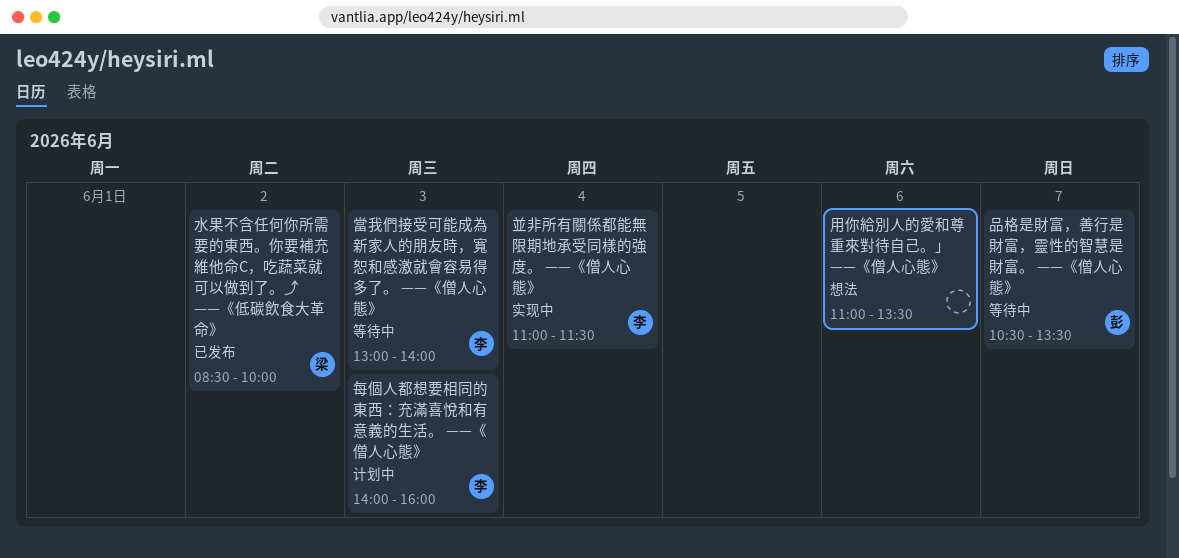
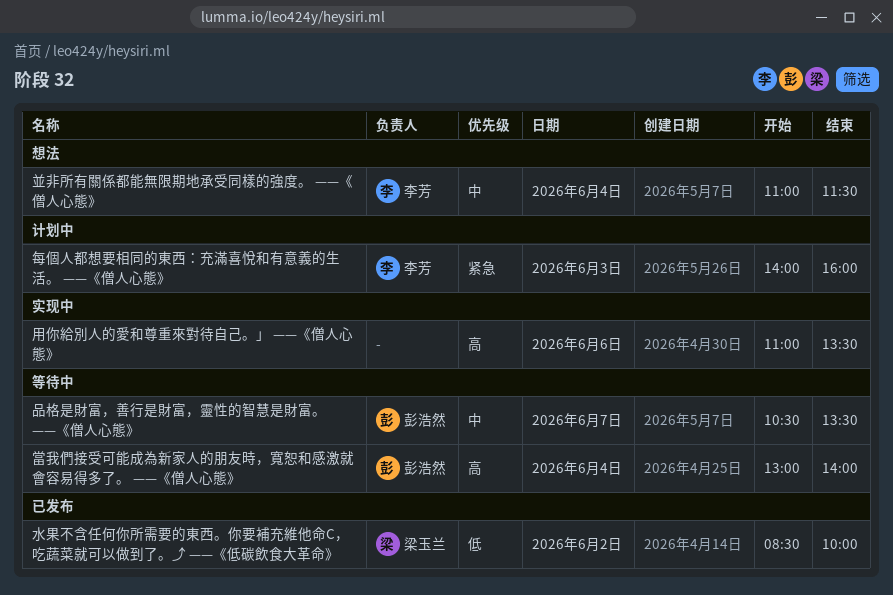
並非所有關係都能無限期地承受同樣的強度。 ——《僧人心態》, status: 实现中 -> 想法
用你給別人的愛和尊重來對待自己。」 ——《僧人心態》, status: 想法 -> 实现中
當我們接受可能成為新家人的朋友時，寬恕和感激就會容易得多了。 ——《僧人心態》, owner: 李芳 -> 彭浩然
當我們接受可能成為新家人的朋友時，寬恕和感激就會容易得多了。 ——《僧人心態》, day: Jun 3 -> Jun 4

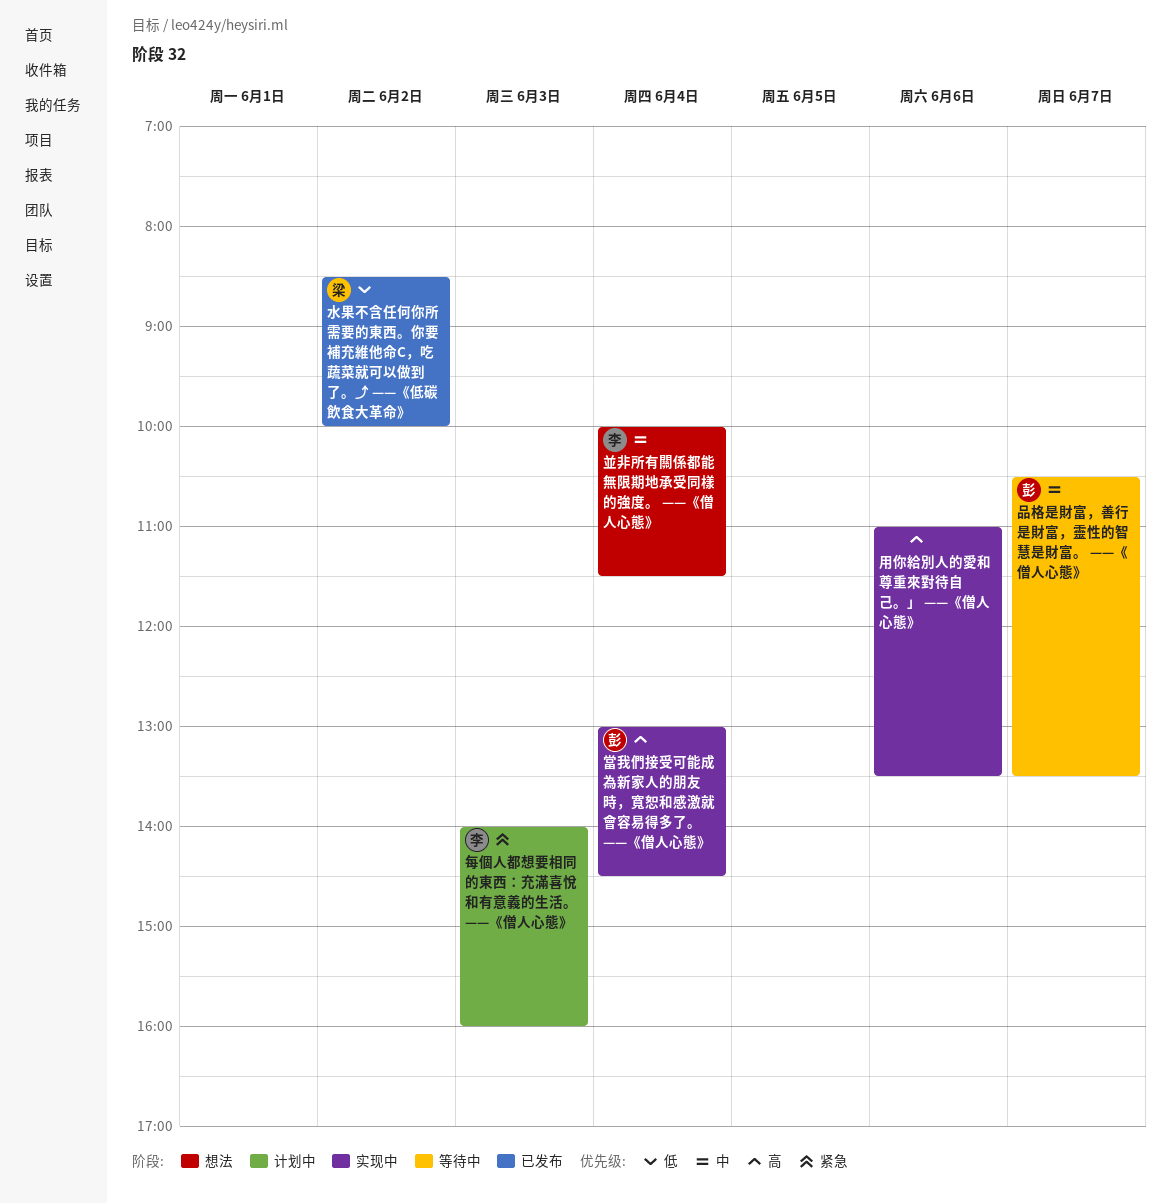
並非所有關係都能無限期地承受同樣的強度。 ——《僧人心態》, begins: 11:00 -> 10:00
當我們接受可能成為新家人的朋友時，寬恕和感激就會容易得多了。 ——《僧人心態》, status: 等待中 -> 实现中
當我們接受可能成為新家人的朋友時，寬恕和感激就會容易得多了。 ——《僧人心態》, ends: 14:00 -> 14:30

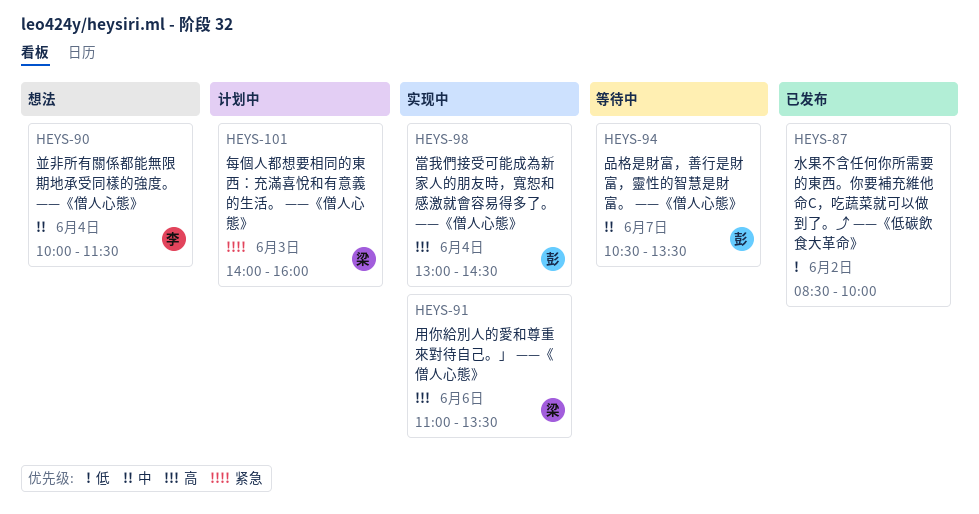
每個人都想要相同的東西：充滿喜悅和有意義的生活。 ——《僧人心態》, owner: 李 -> 梁
水果不含任何你所需要的東西。你要補充維他命C，吃蔬菜就可以做到了。⤴ ——《低碳飲食大革命》, owner: 梁 -> none
用你給別人的愛和尊重來對待自己。」 ——《僧人心態》, owner: none -> 梁

